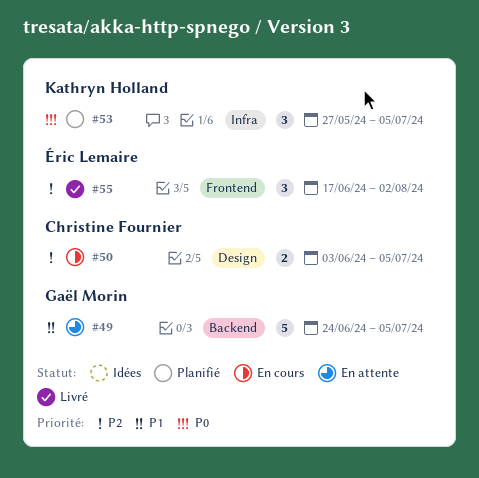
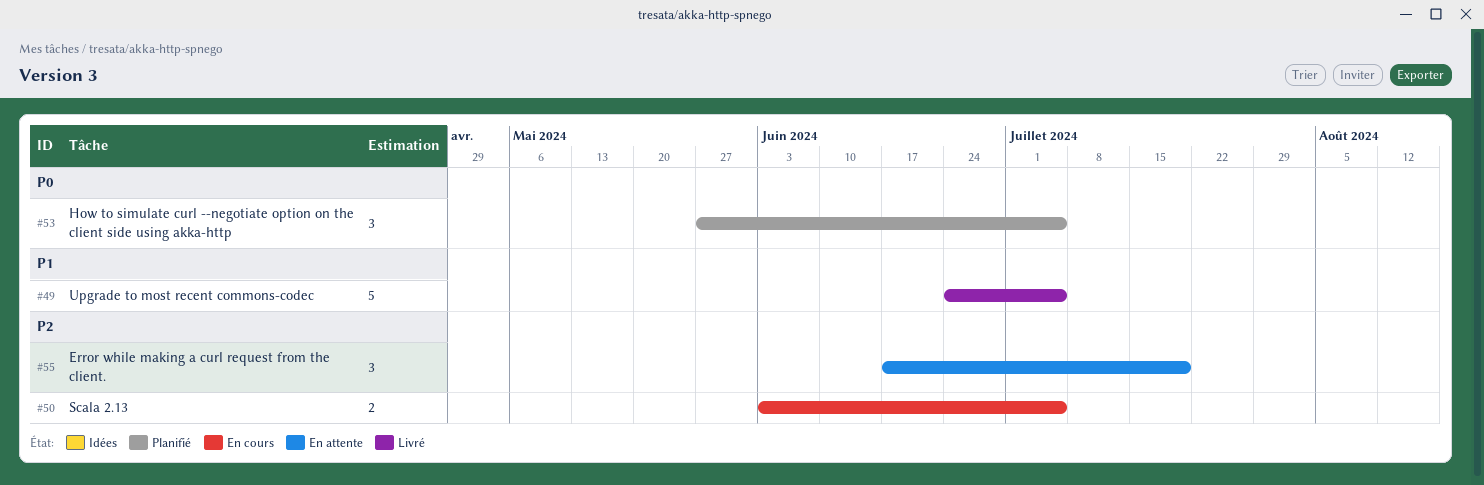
#49, status: En attente -> Livré
#55, status: Livré -> En attente
#55, due: Aug 2 -> Jul 19

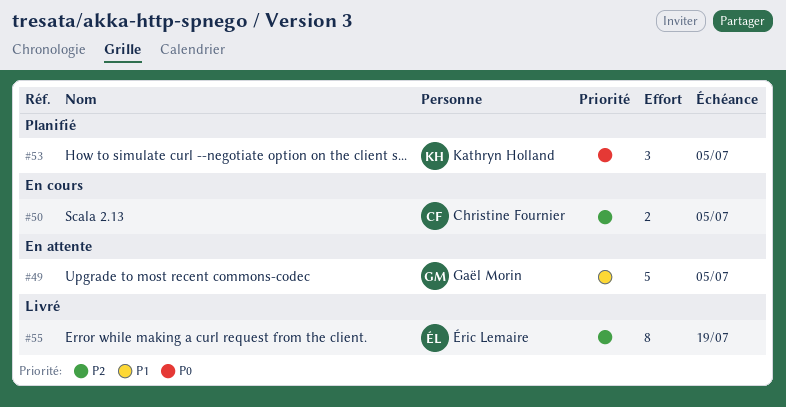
#49, status: Livré -> En attente
#55, status: En attente -> Livré
#55, estimate: 3 -> 8

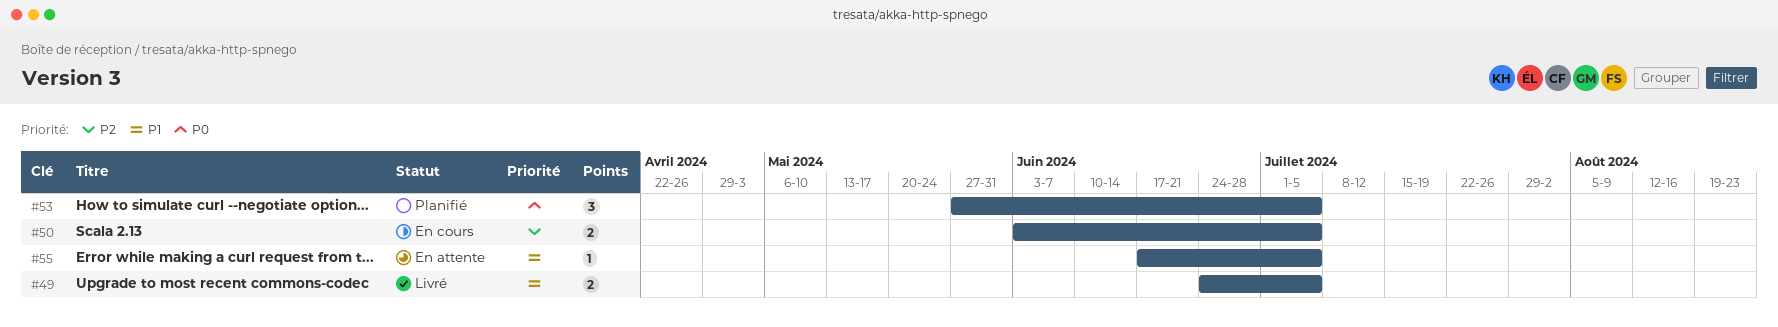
#49, status: En attente -> Livré
#49, estimate: 5 -> 2
#55, status: Livré -> En attente
#55, priority: P2 -> P1
#55, estimate: 8 -> 1
#55, due: Jul 19 -> Jul 5

